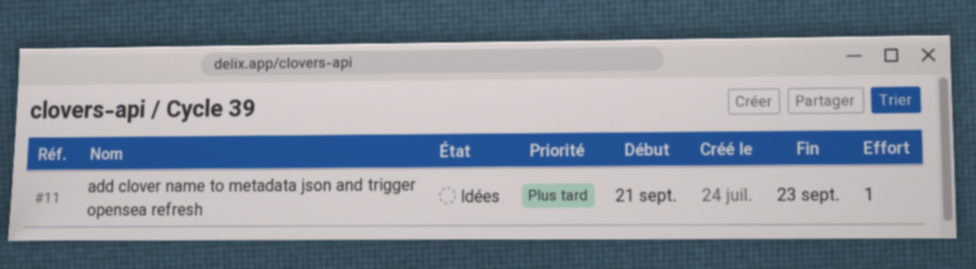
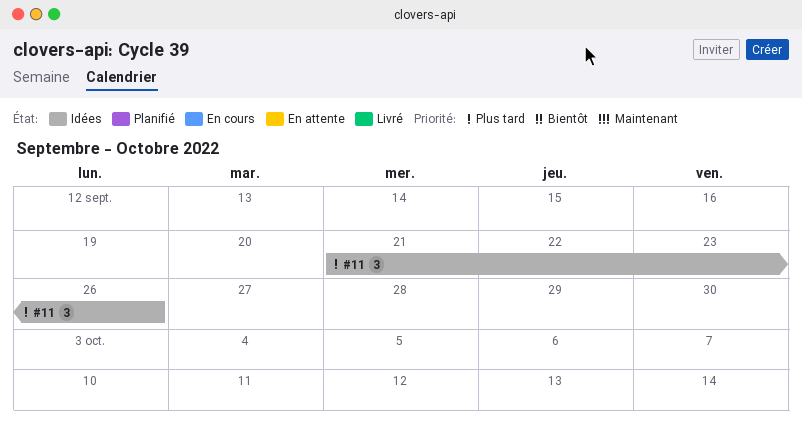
#11, estimate: 1 -> 3
#11, due: Sep 23 -> Sep 26

